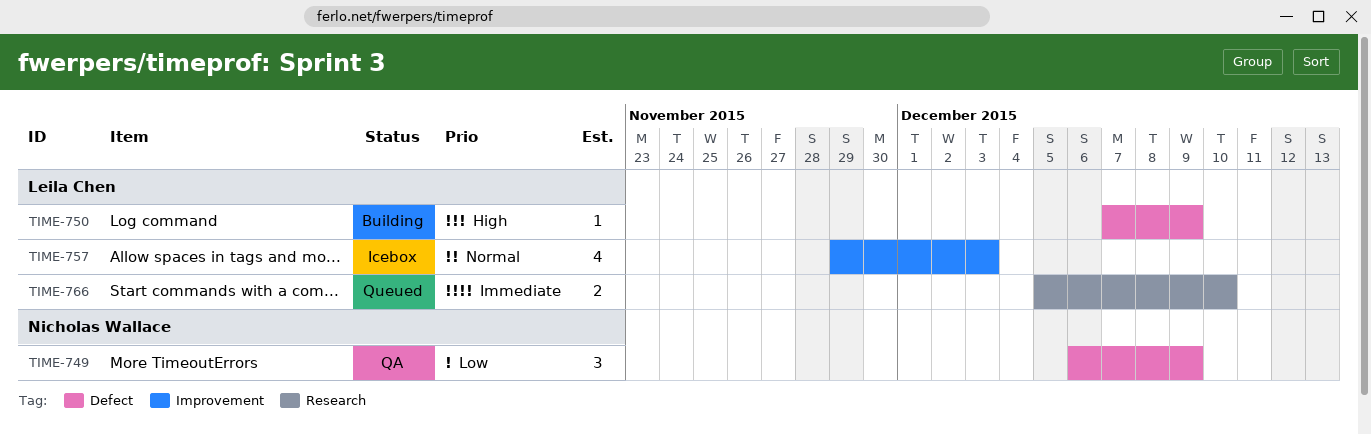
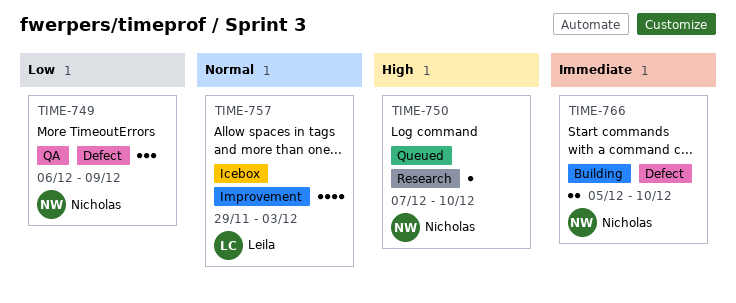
TIME-750, status: Building -> Queued
TIME-750, owner: Leila Chen -> Nicholas Wallace
TIME-750, label: Defect -> Research
TIME-750, due: Dec 9 -> Dec 10
TIME-766, status: Queued -> Building
TIME-766, owner: Leila Chen -> Nicholas Wallace
TIME-766, label: Research -> Defect

